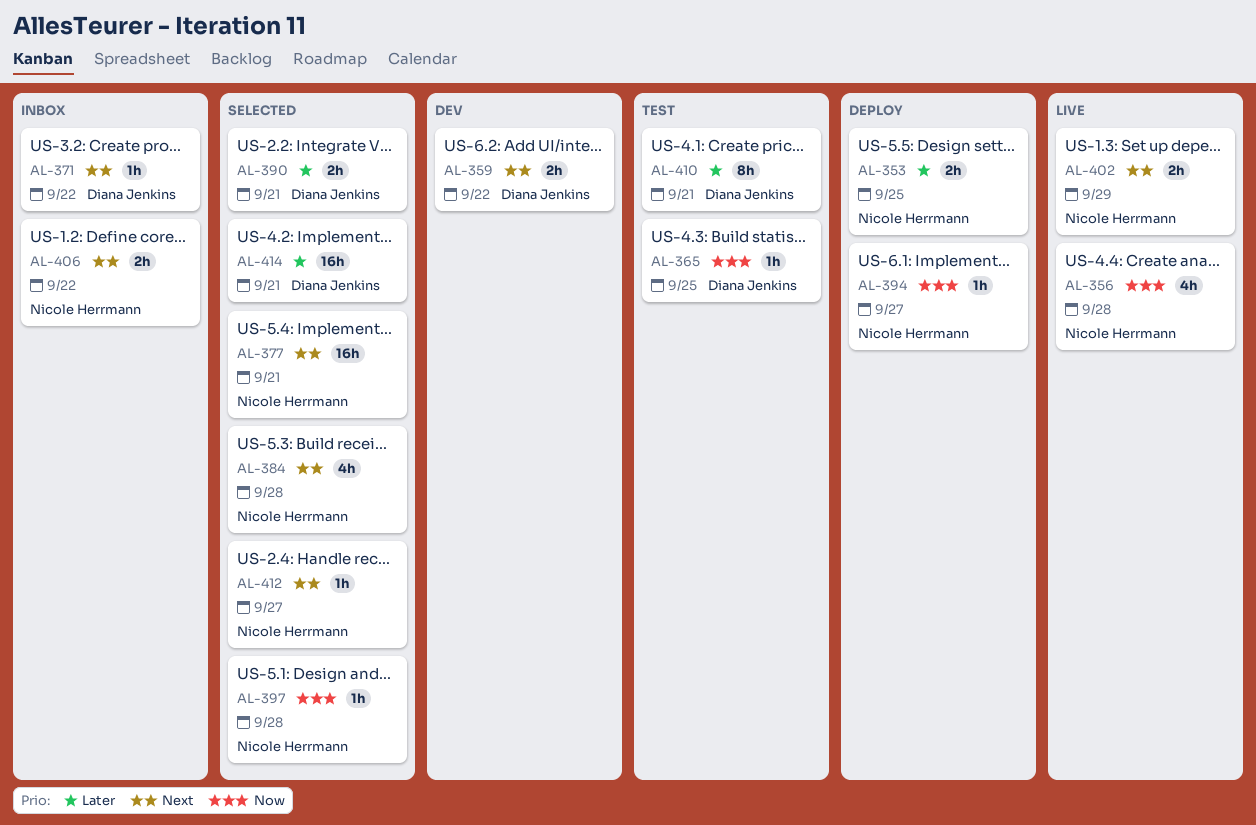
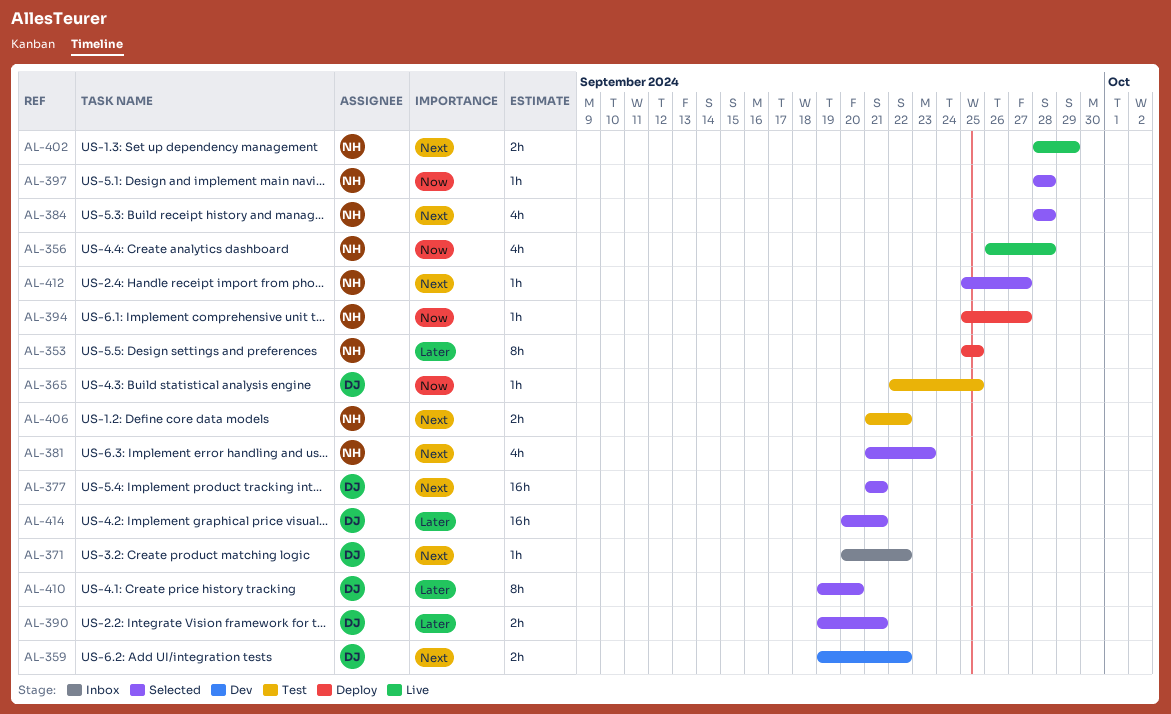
AL-353, estimate: 2h -> 8h
AL-377, owner: Nicole Herrmann -> Diana Jenkins
AL-381: none -> present
AL-406, status: Inbox -> Test
AL-410, status: Test -> Selected
AL-410, due: Sep 21 -> Sep 20

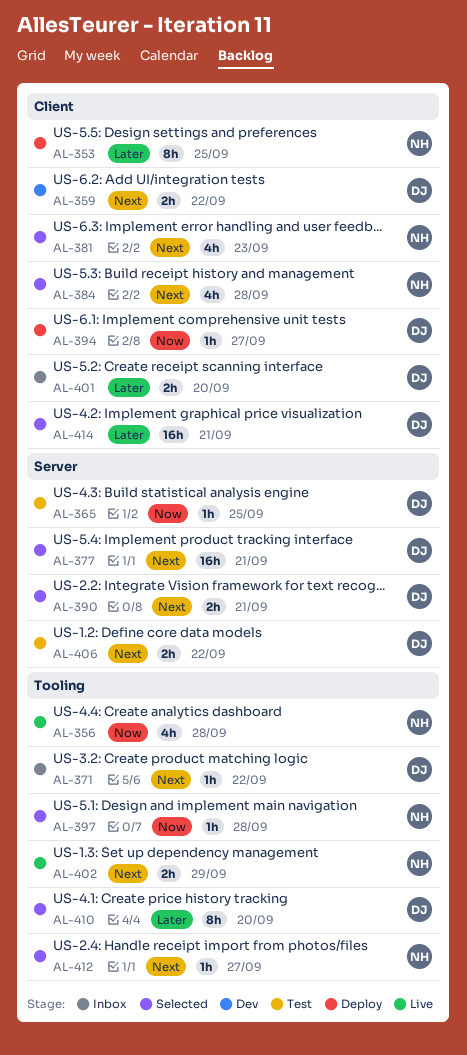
AL-390, priority: Later -> Next
AL-394, owner: NH -> DJ
AL-401: none -> present
AL-406, owner: NH -> DJ

